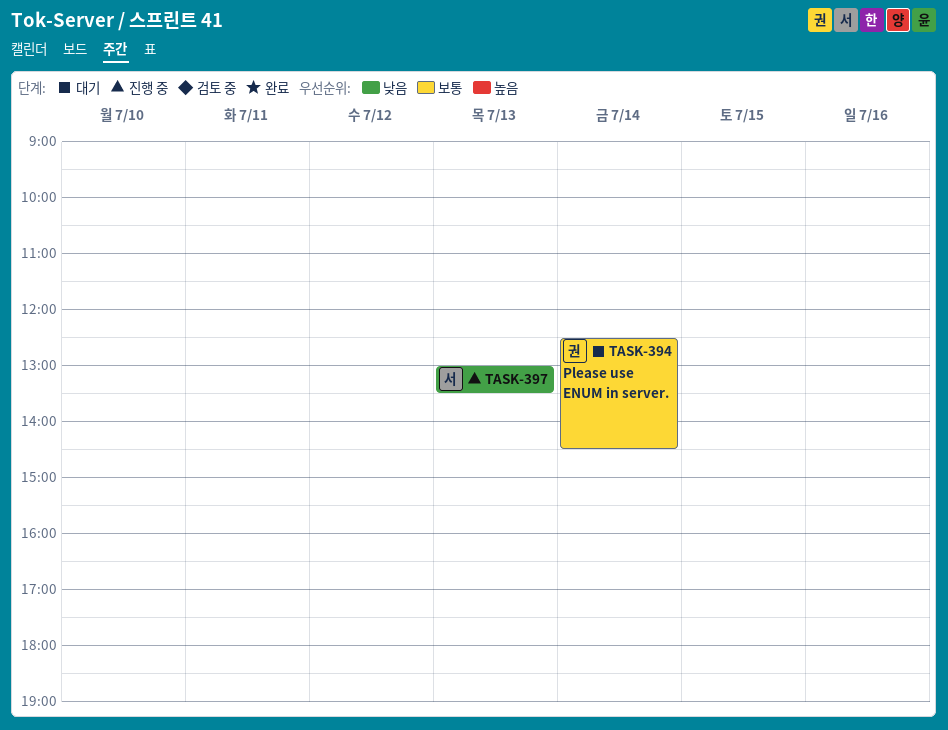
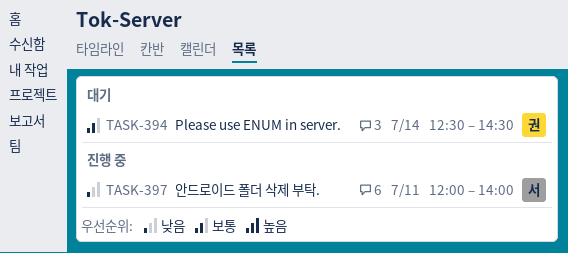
TASK-397, day: Jul 13 -> Jul 11
TASK-397, begins: 13:00 -> 12:00
TASK-397, ends: 13:30 -> 14:00

